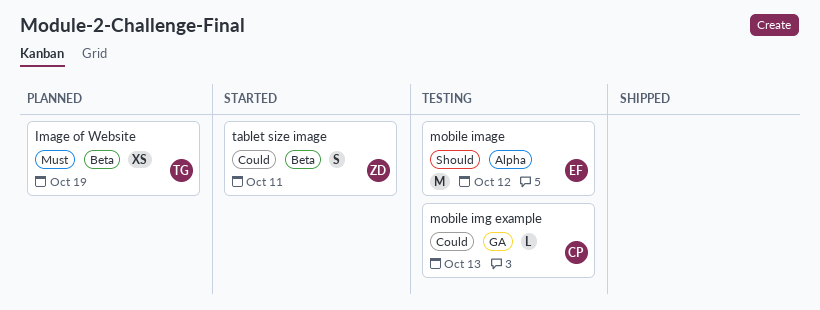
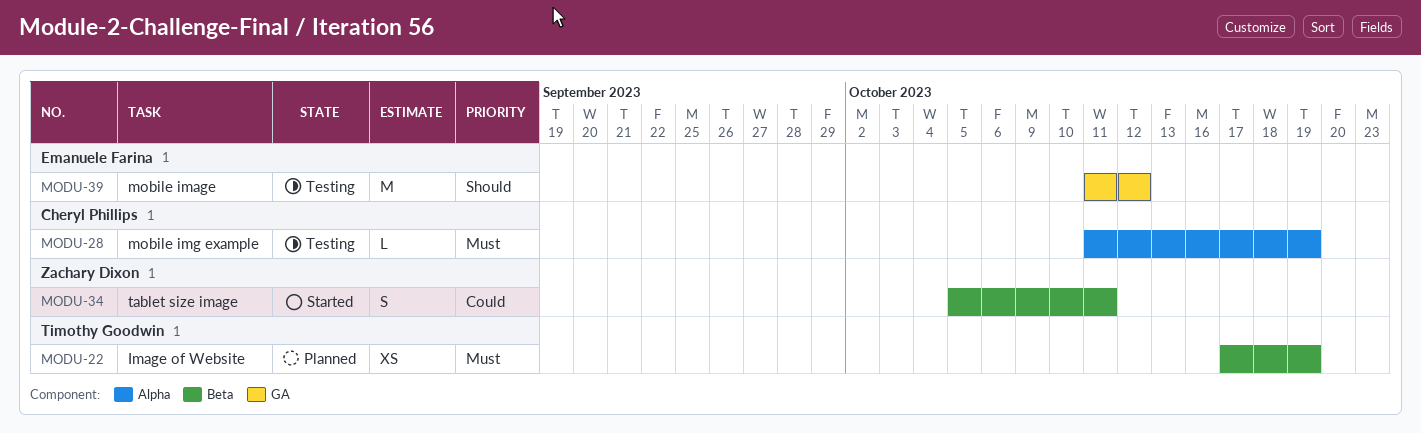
mobile image, label: Alpha -> GA
mobile img example, priority: Could -> Must
mobile img example, label: GA -> Alpha
mobile img example, due: Oct 13 -> Oct 19

